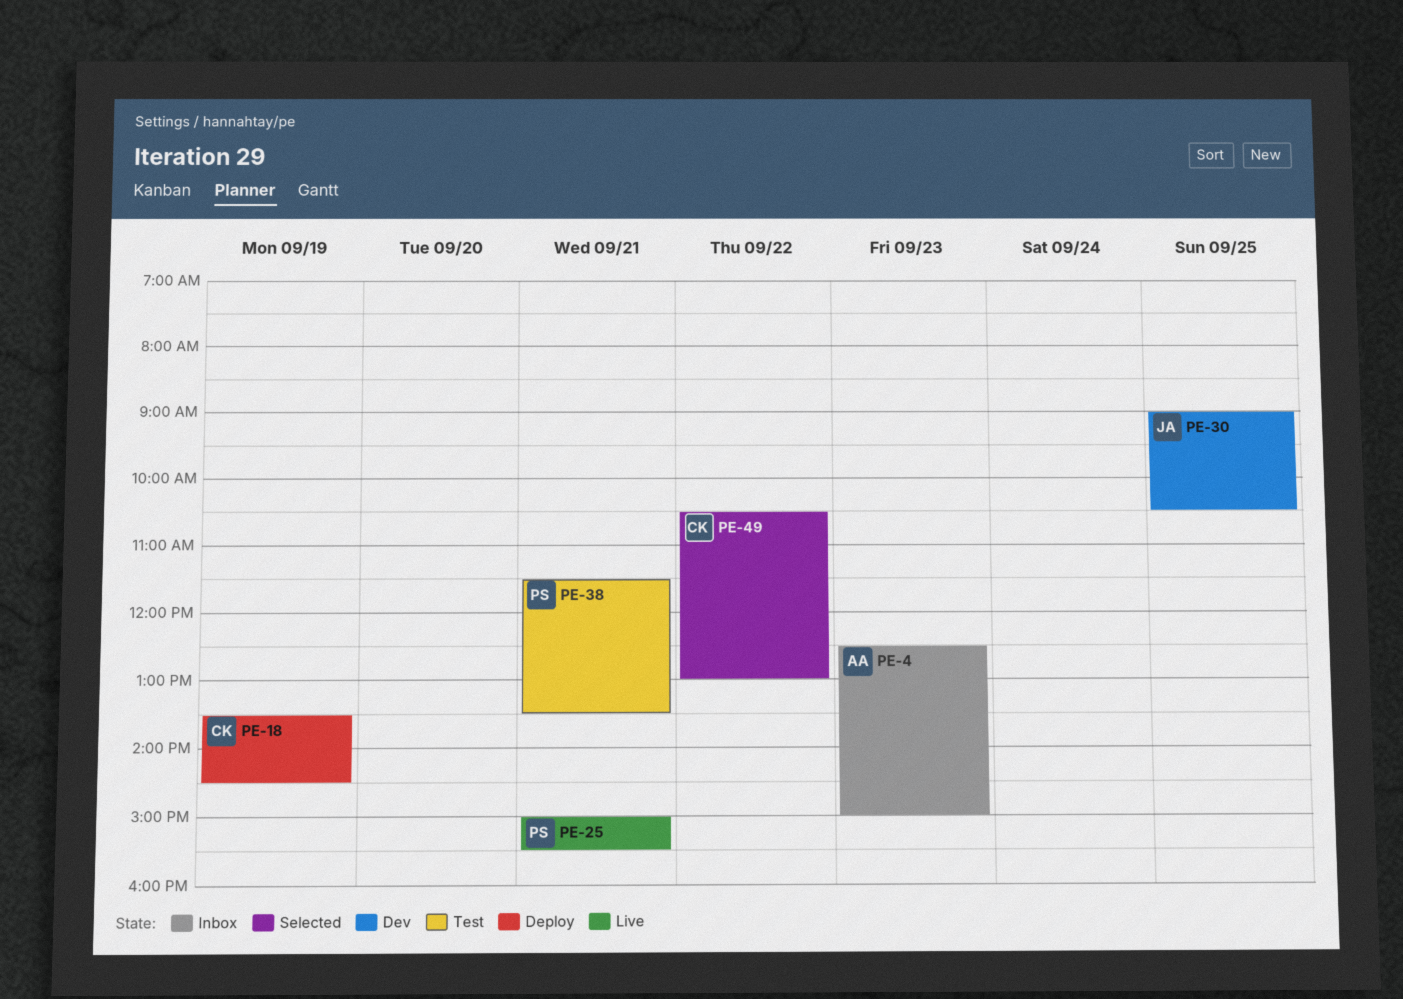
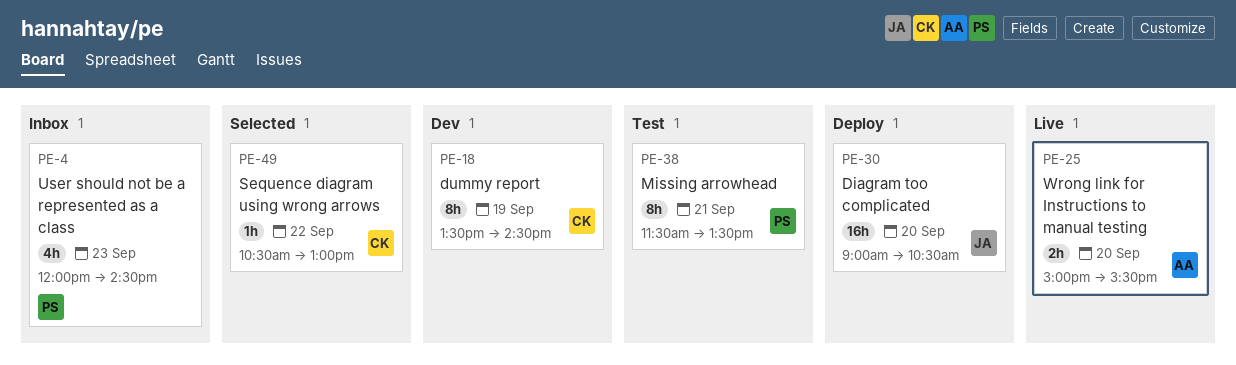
PE-4, owner: AA -> PS
PE-4, begins: 12:30 -> 12:00
PE-4, ends: 15:00 -> 14:30
PE-18, status: Deploy -> Dev
PE-25, owner: PS -> AA
PE-25, day: Sep 21 -> Sep 20
PE-30, status: Dev -> Deploy
PE-30, day: Sep 25 -> Sep 20

